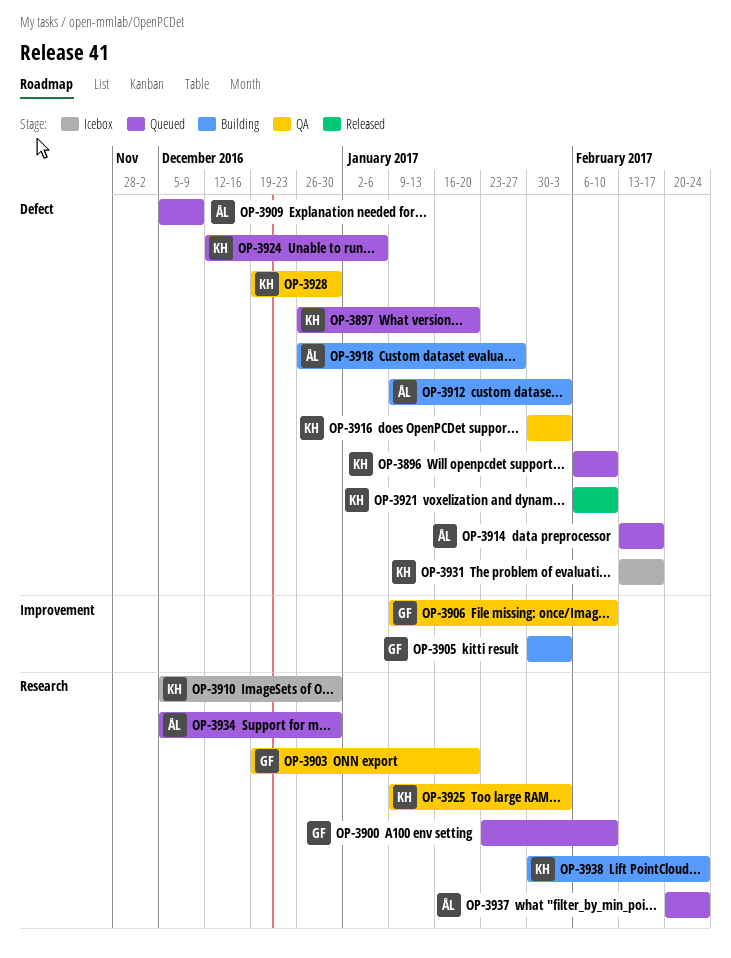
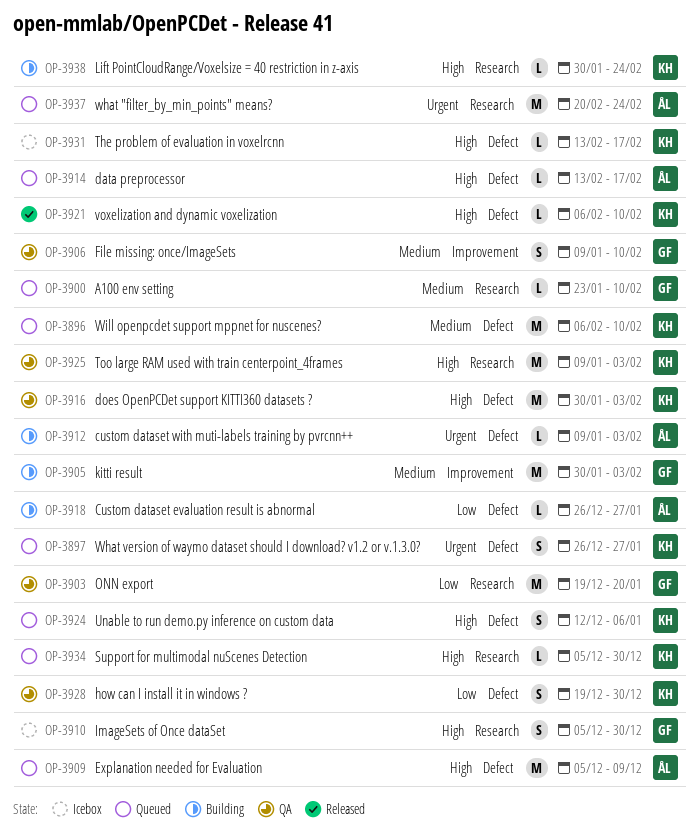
OP-3897, due: Jan 20 -> Jan 27
OP-3910, owner: KH -> GF
OP-3934, owner: ÅL -> KH

